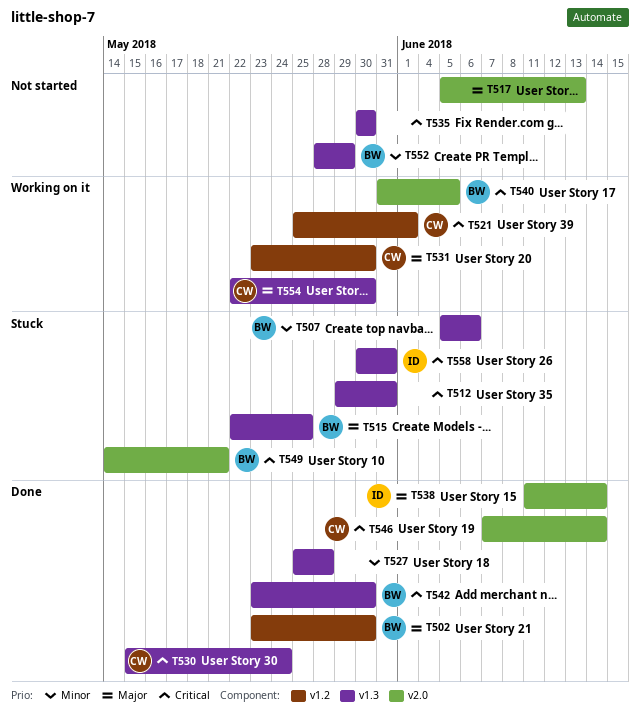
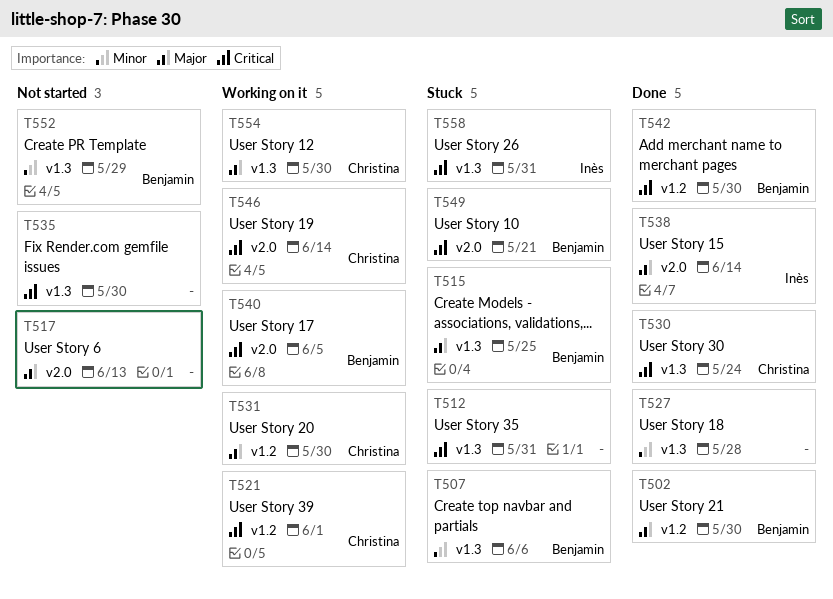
T542, label: v1.3 -> v1.2
T546, status: Done -> Working on it

